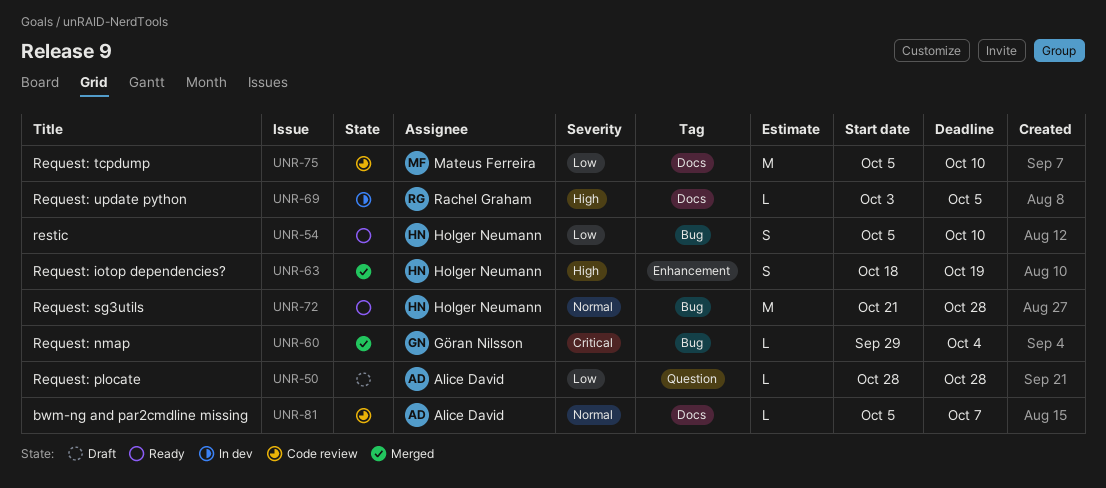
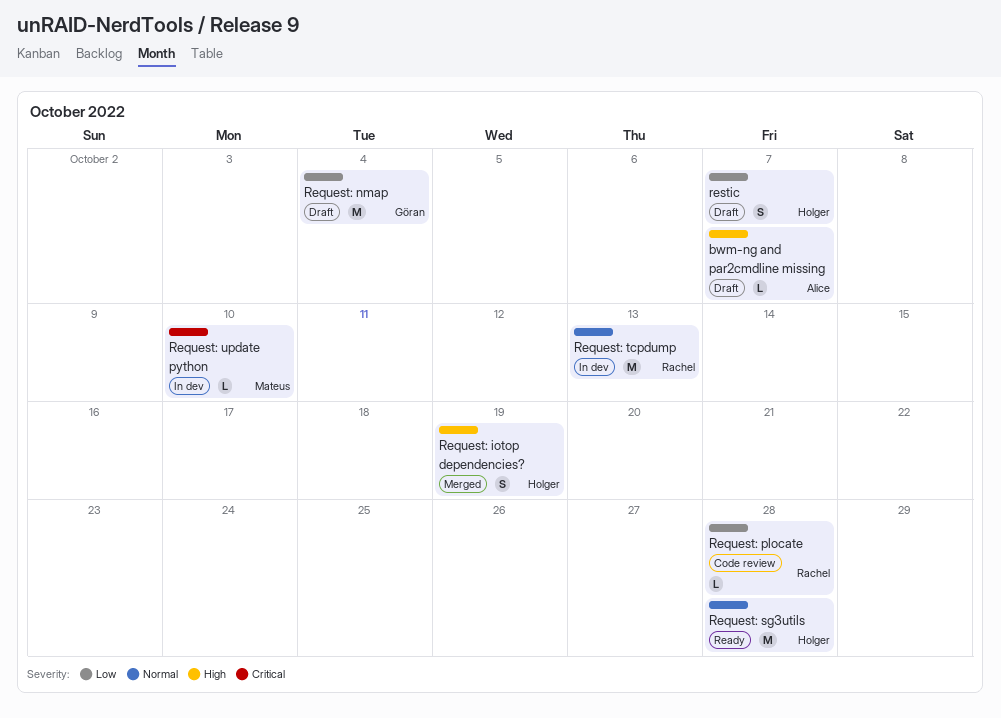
bwm-ng and par2cmdline missing, status: Code review -> Draft
bwm-ng and par2cmdline missing, priority: Normal -> High
Request: nmap, status: Merged -> Draft
Request: nmap, priority: Critical -> Low
Request: nmap, estimate: L -> M
Request: plocate, status: Draft -> Code review
Request: plocate, owner: Alice David -> Rachel Graham
Request: tcpdump, status: Code review -> In dev
Request: tcpdump, owner: Mateus Ferreira -> Rachel Graham
Request: tcpdump, priority: Low -> Normal
Request: tcpdump, due: Oct 10 -> Oct 13
Request: update python, owner: Rachel Graham -> Mateus Ferreira
Request: update python, priority: High -> Critical
Request: update python, due: Oct 5 -> Oct 10
restic, status: Ready -> Draft
restic, due: Oct 10 -> Oct 7

